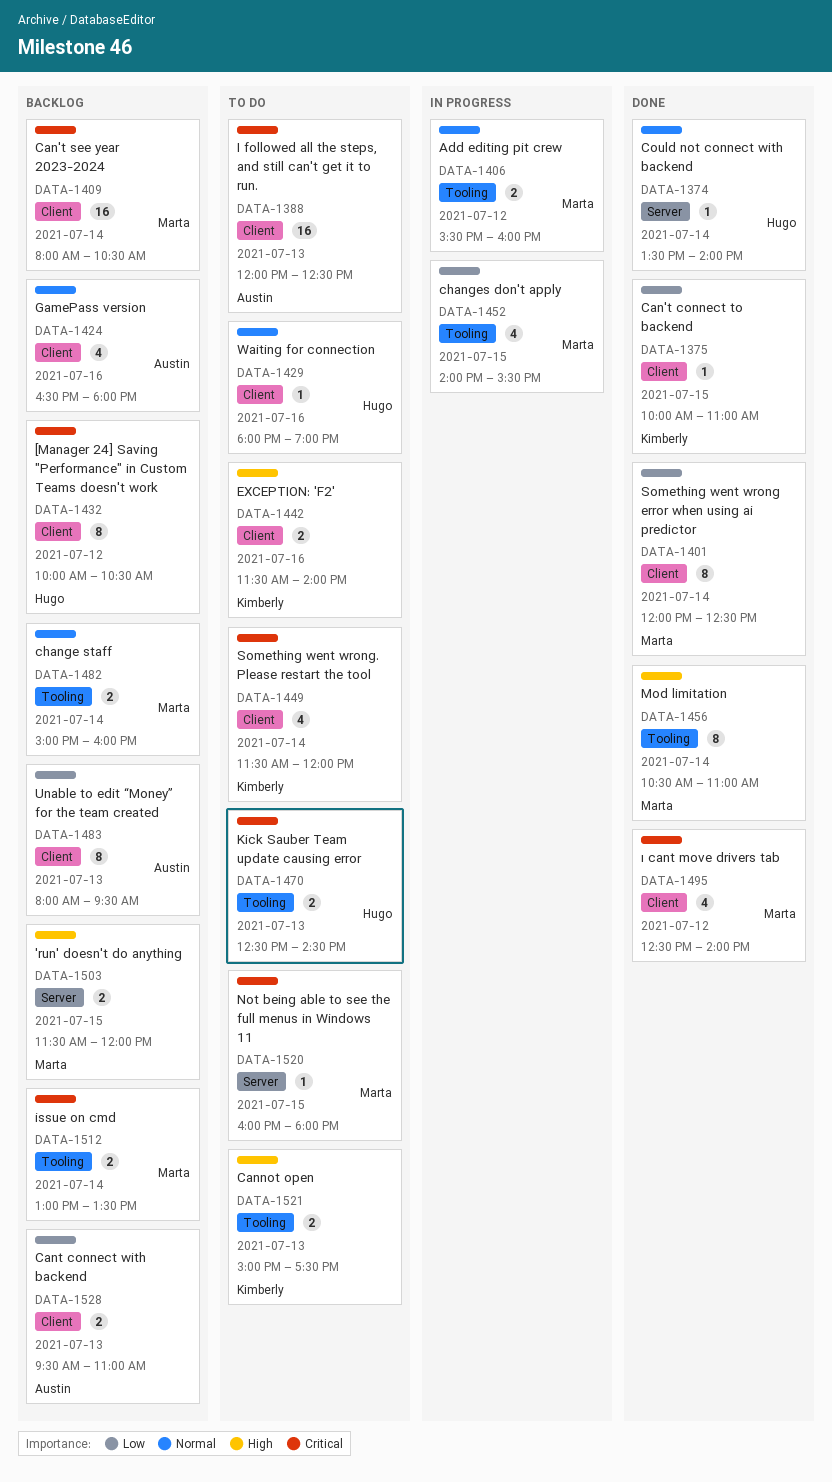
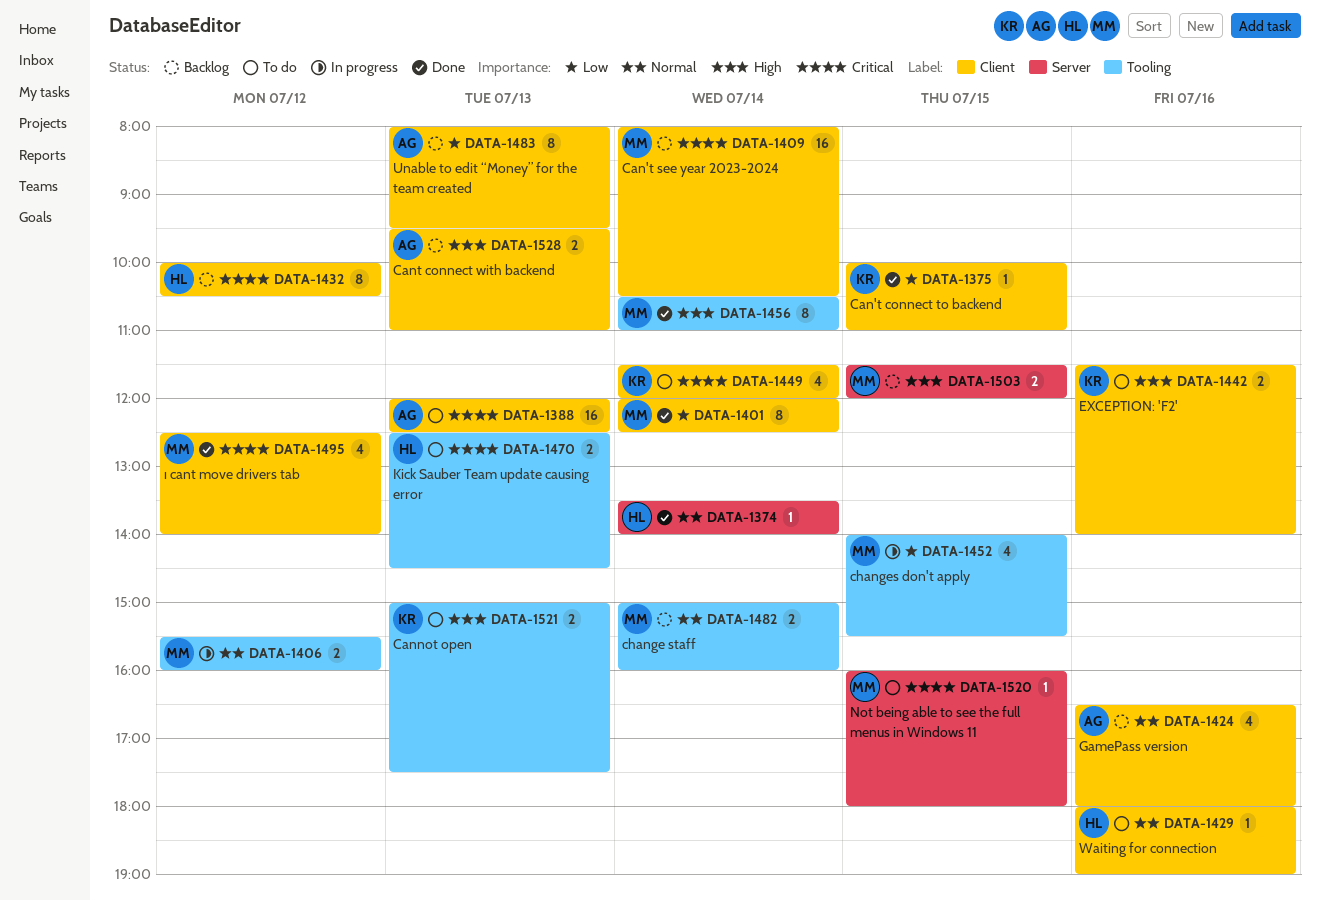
DATA-1512: present -> none
DATA-1528, priority: Low -> High

